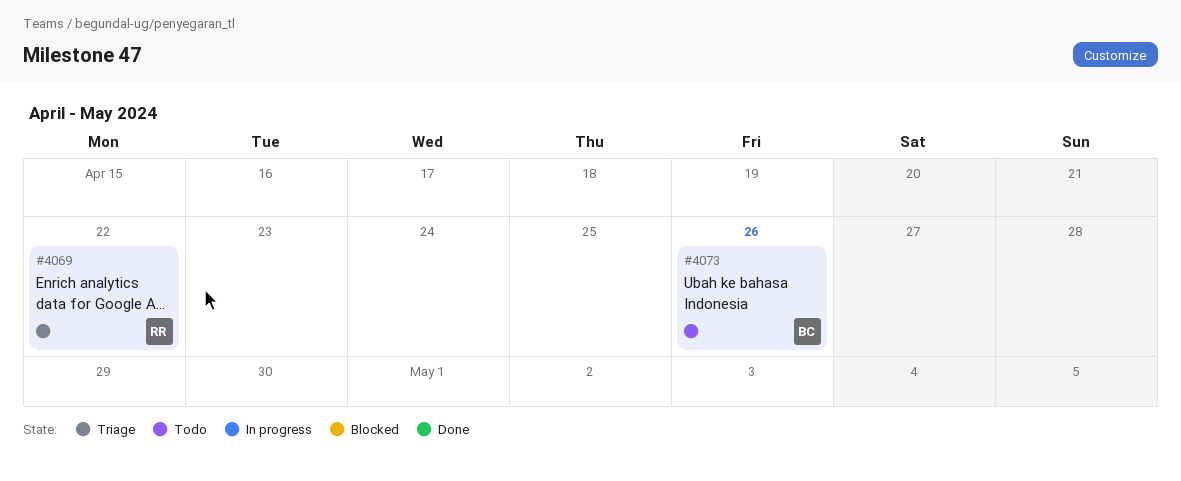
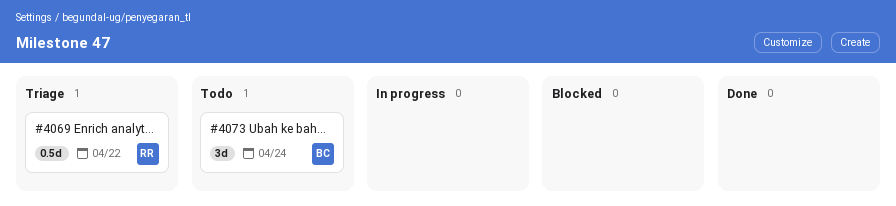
#4073, due: Apr 26 -> Apr 24

